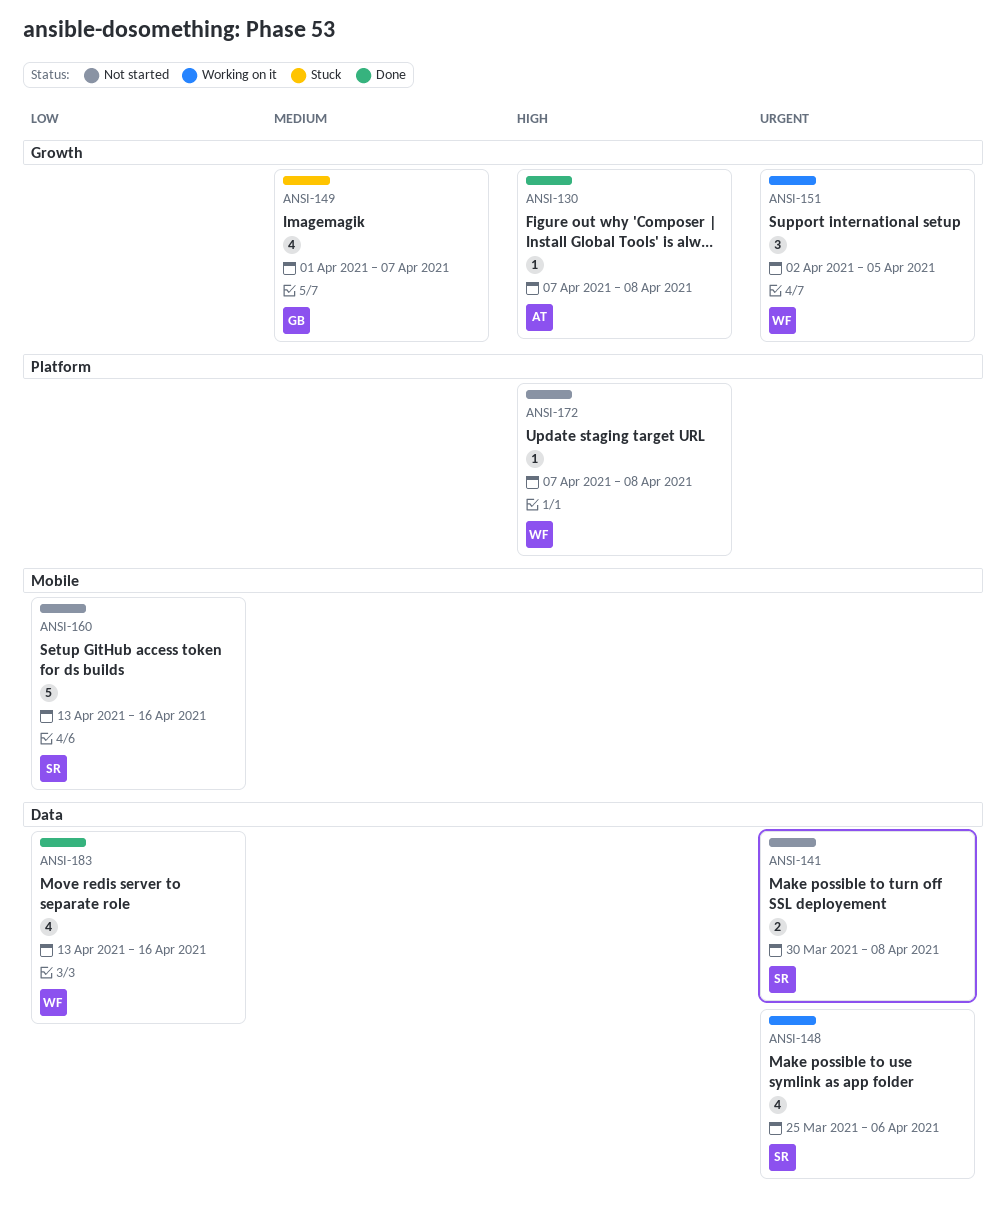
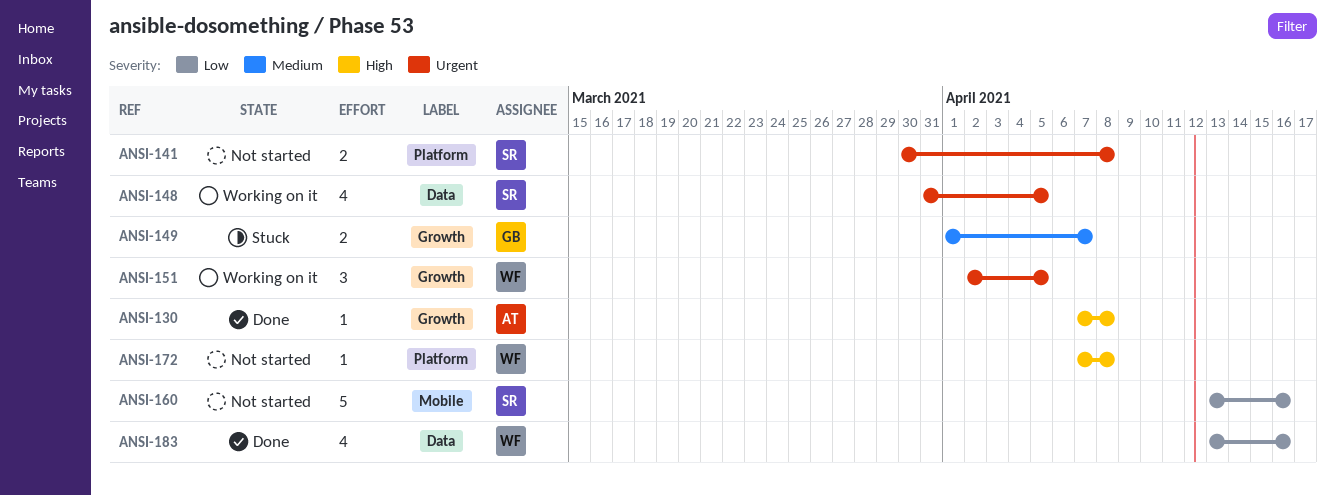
ANSI-141, label: Data -> Platform
ANSI-148, start: Mar 25 -> Mar 31
ANSI-148, due: Apr 6 -> Apr 5
ANSI-149, estimate: 4 -> 2

